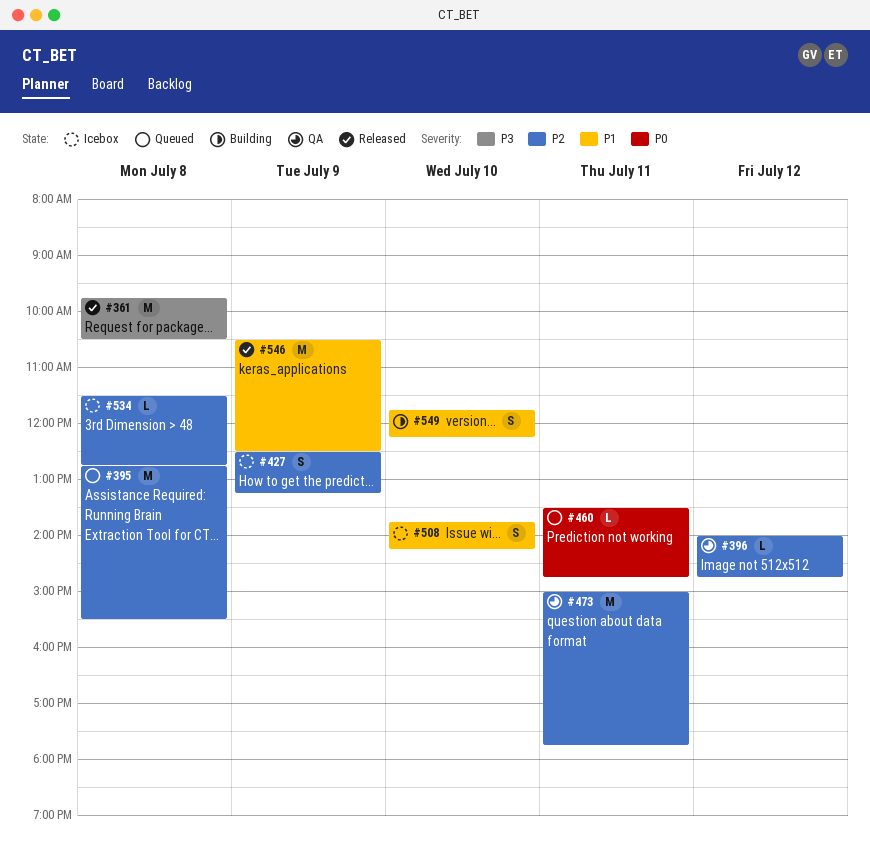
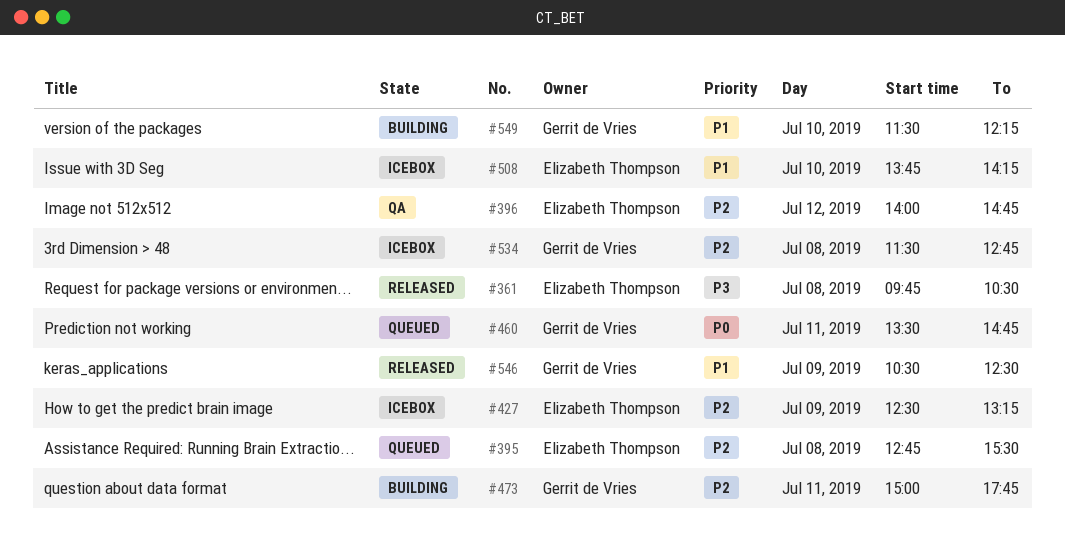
#473, status: QA -> Building
#549, begins: 11:45 -> 11:30

